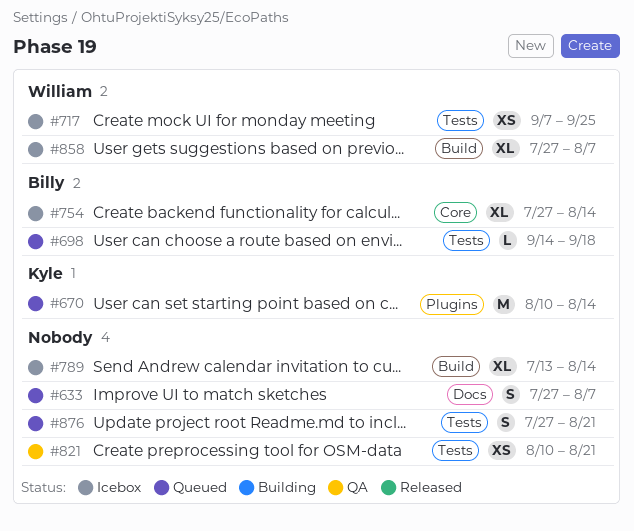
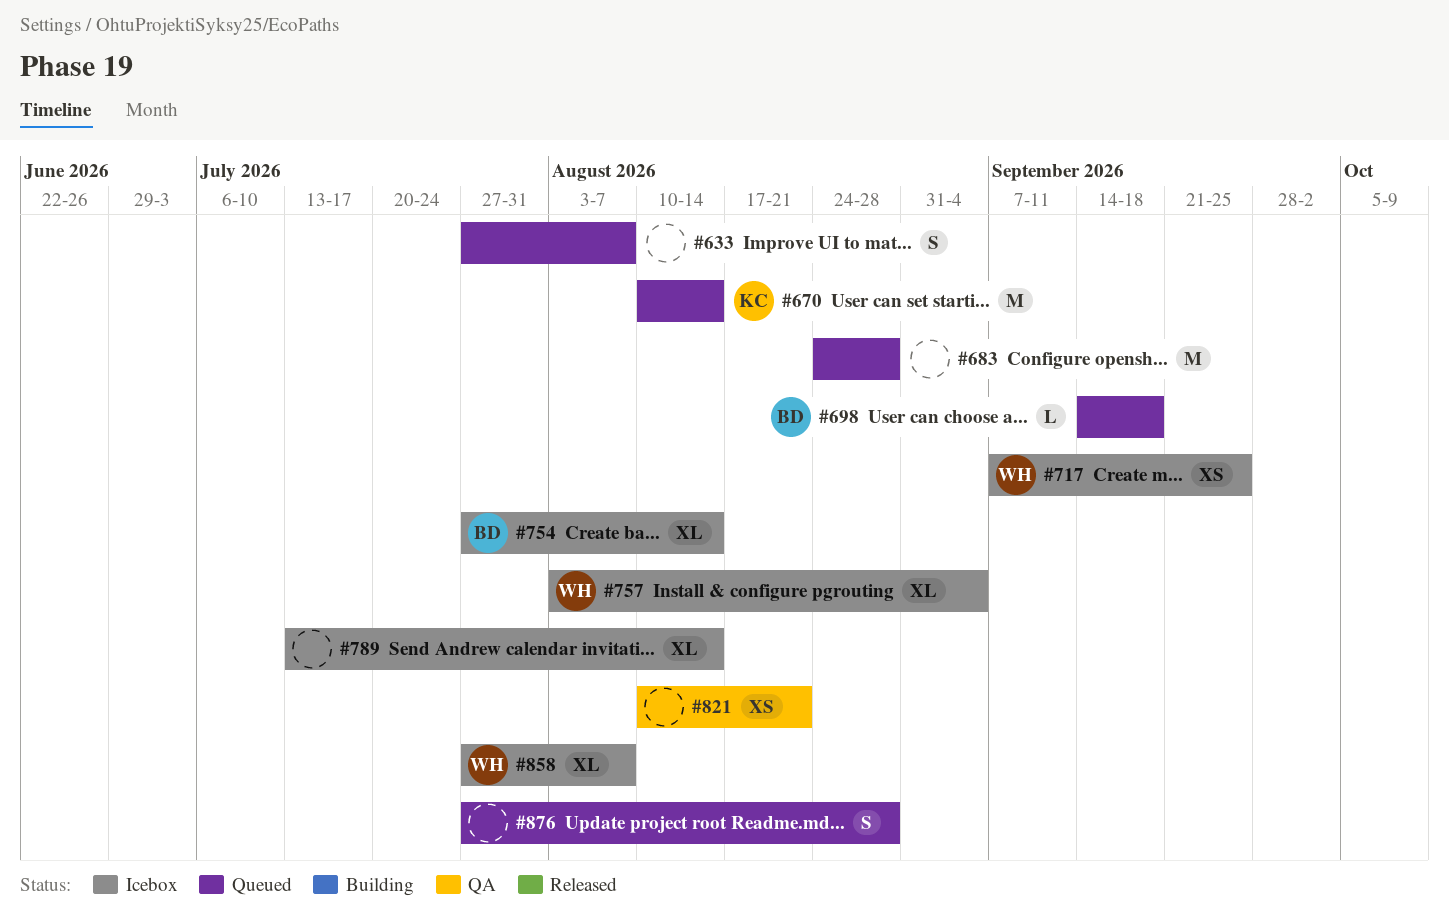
#683: none -> present
#757: none -> present
#876, due: Aug 21 -> Aug 28

